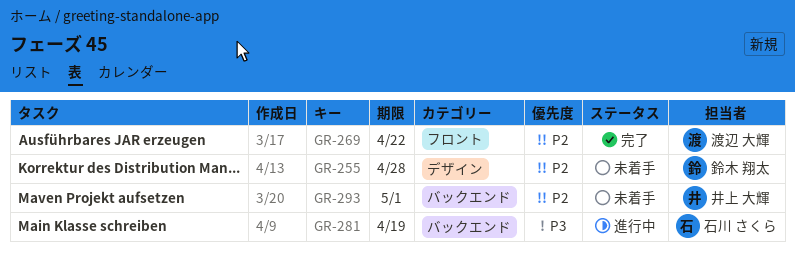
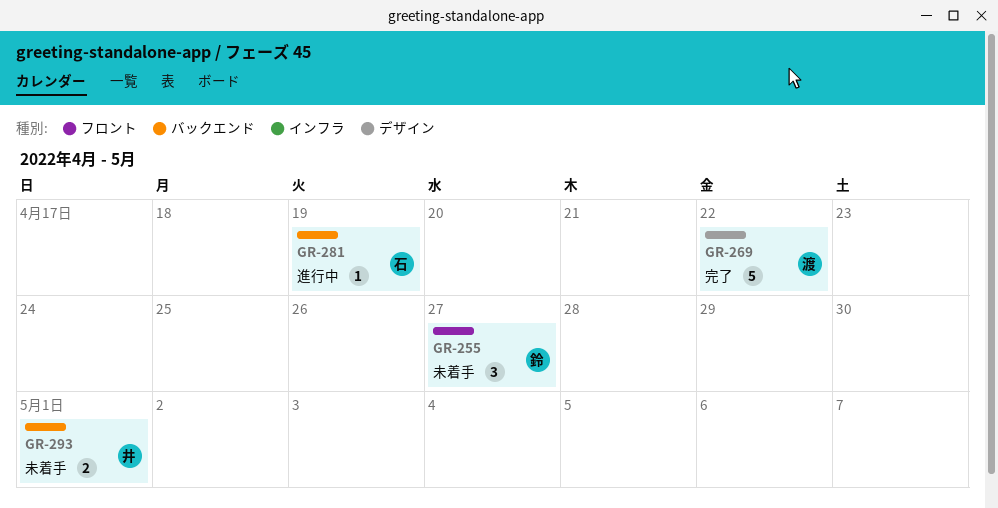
GR-255, label: デザイン -> フロント
GR-255, due: Apr 28 -> Apr 27
GR-269, label: フロント -> デザイン

